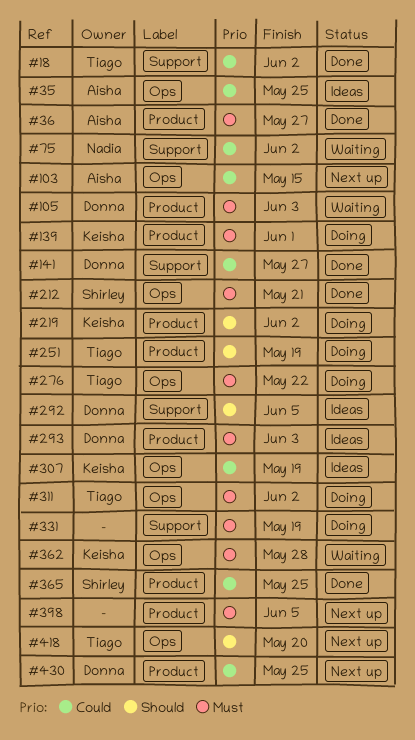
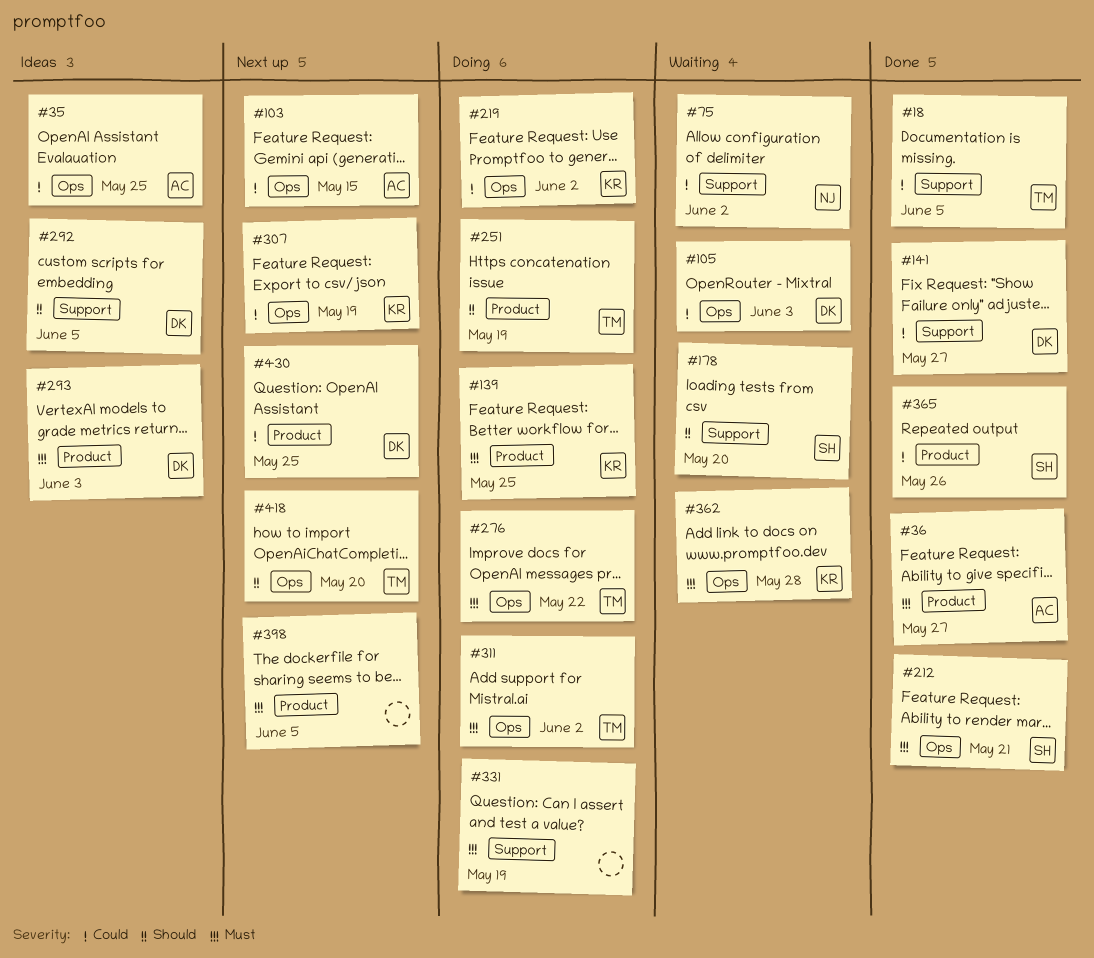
#18, due: Jun 2 -> Jun 5
#105, priority: Must -> Could
#105, label: Product -> Ops
#139, due: Jun 1 -> May 25
#178: none -> present
#219, priority: Should -> Could
#219, label: Product -> Ops
#307, status: Ideas -> Next up
#365, due: May 25 -> May 26

